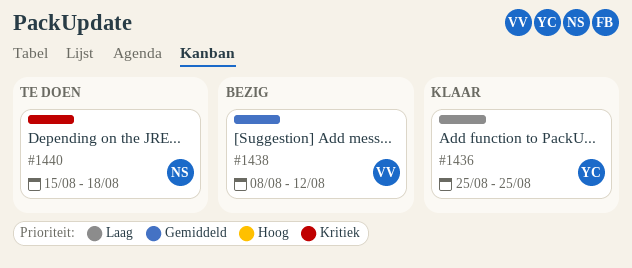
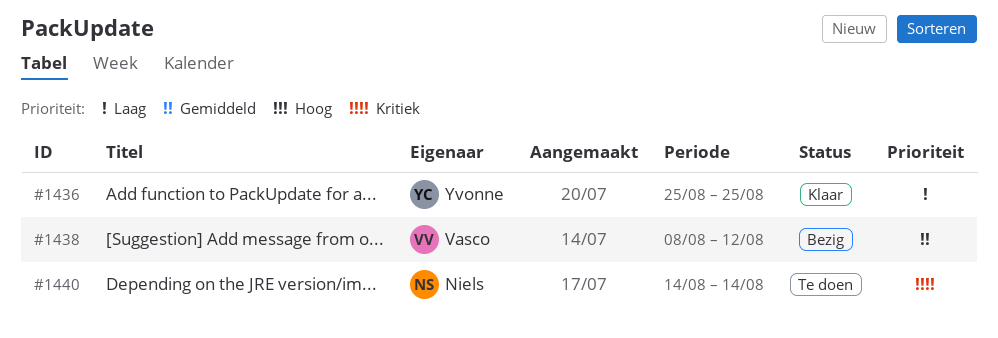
#1440, start: Aug 15 -> Aug 14
#1440, due: Aug 18 -> Aug 14

